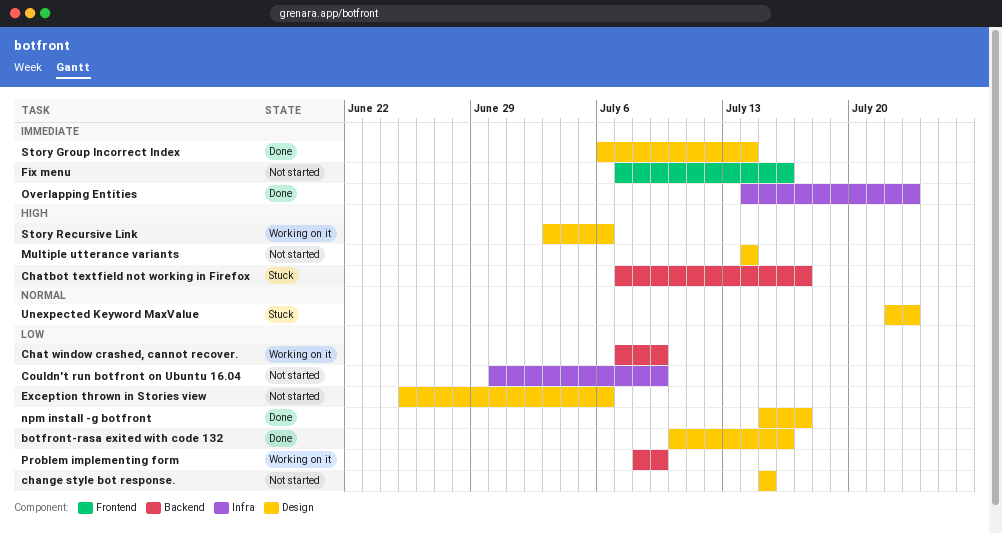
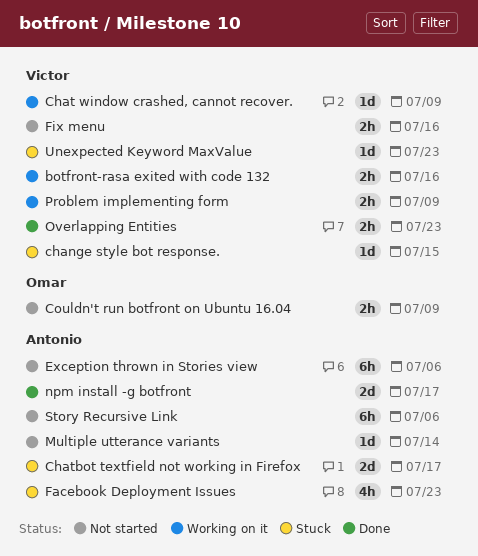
botfront-rasa exited with code 132, status: Done -> Working on it
change style bot response., status: Not started -> Stuck
Facebook Deployment Issues: none -> present
Story Group Incorrect Index: present -> none
Story Recursive Link, status: Working on it -> Not started

